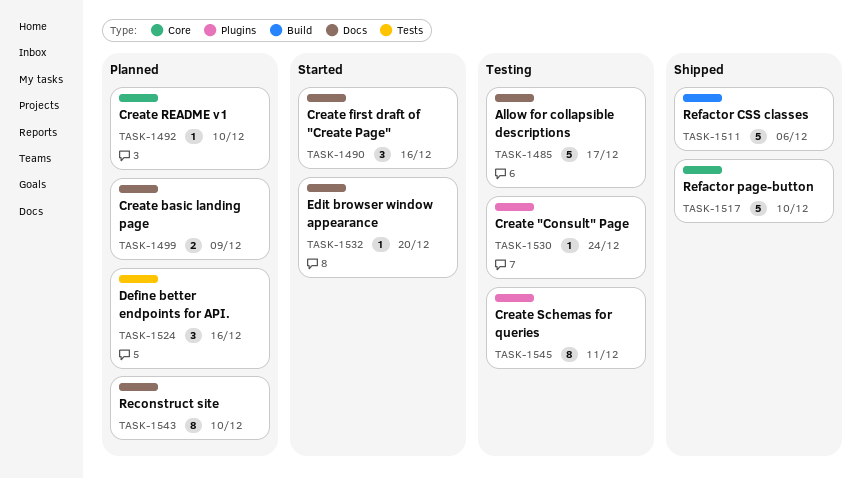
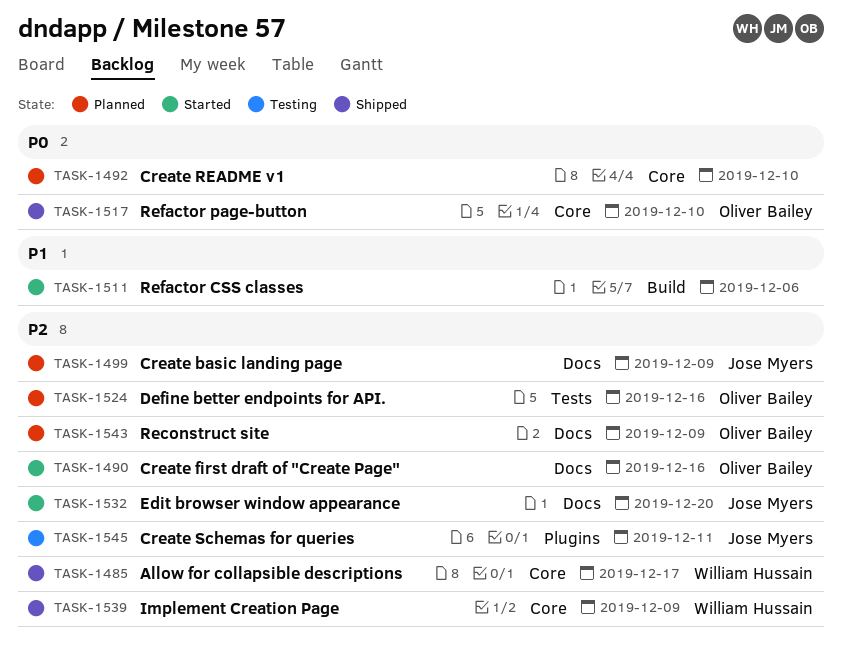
TASK-1485, status: Testing -> Shipped
TASK-1485, label: Docs -> Core
TASK-1511, status: Shipped -> Started
TASK-1530: present -> none
TASK-1539: none -> present
TASK-1543, due: Dec 10 -> Dec 9

